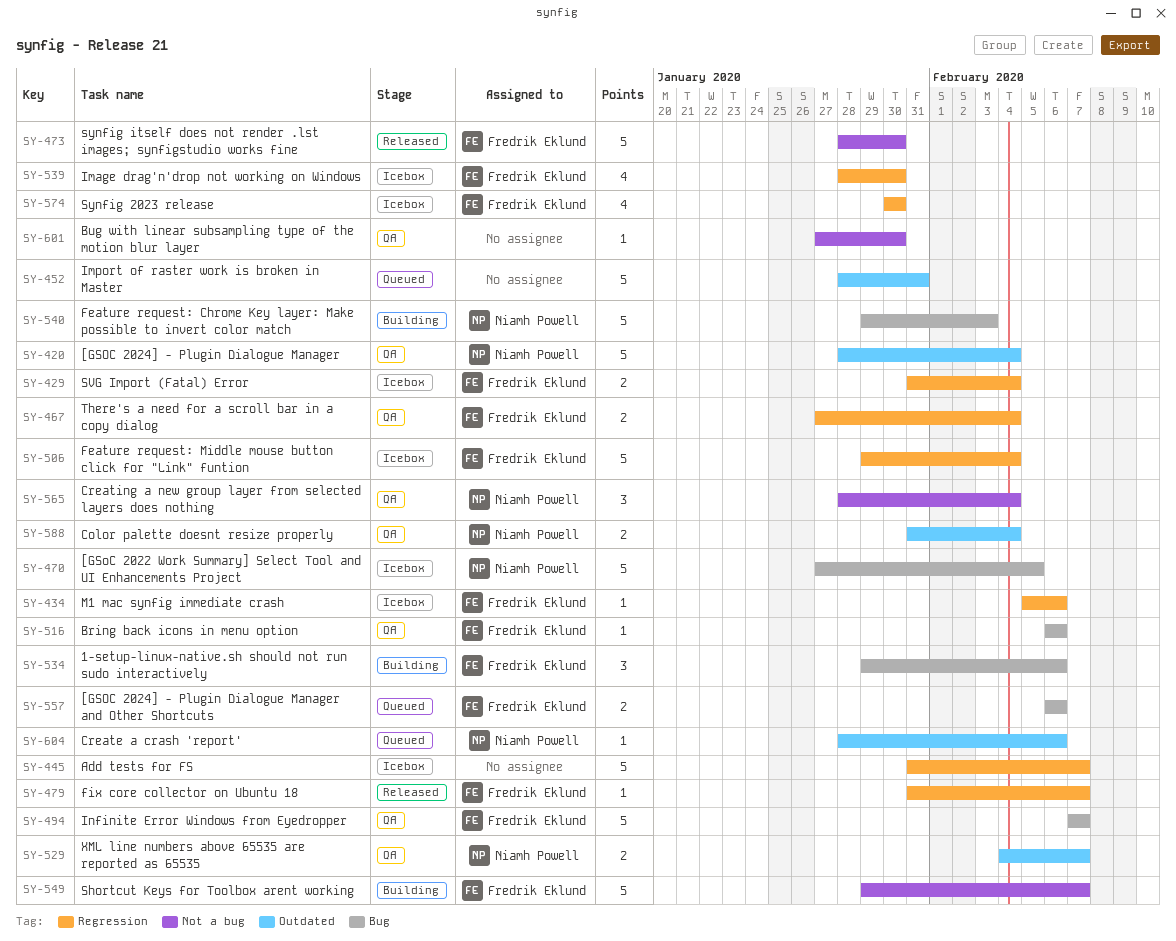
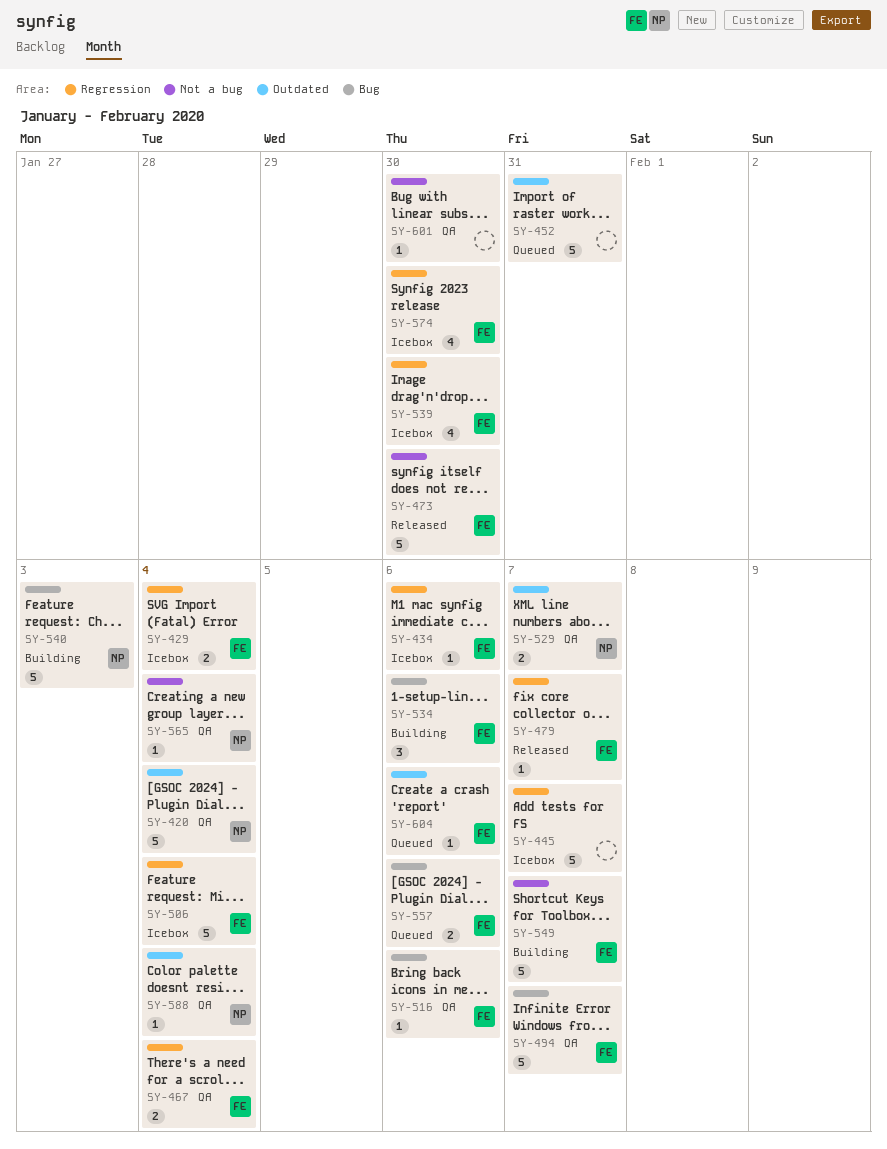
SY-470: present -> none
SY-565, estimate: 3 -> 1
SY-588, estimate: 2 -> 1
SY-604, owner: Niamh Powell -> Fredrik Eklund

